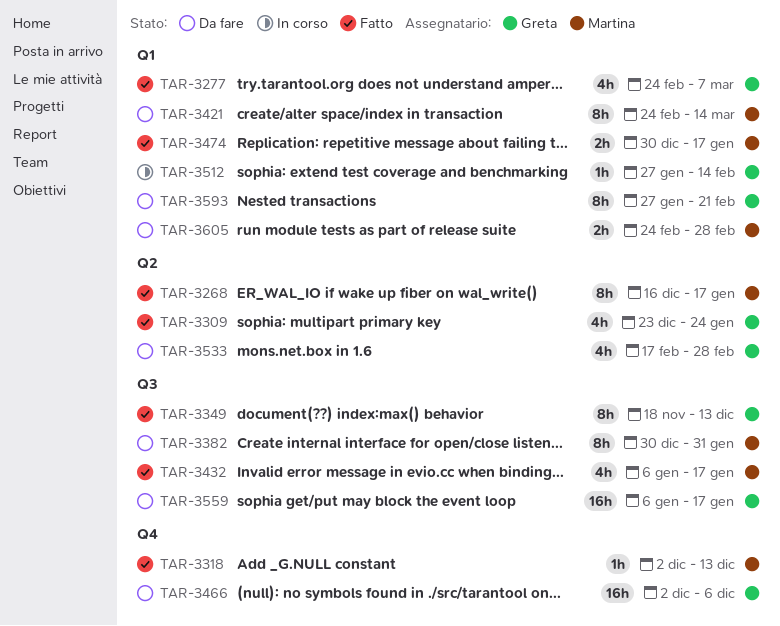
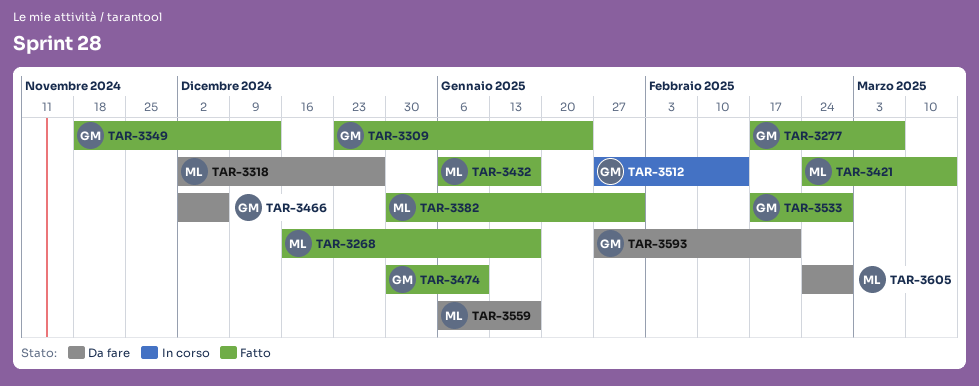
TAR-3277, start: Feb 24 -> Feb 17
TAR-3318, status: Fatto -> Da fare
TAR-3318, due: Dec 13 -> Dec 27
TAR-3382, status: Da fare -> Fatto
TAR-3421, status: Da fare -> Fatto
TAR-3474, owner: Martina -> Greta
TAR-3474, due: Jan 17 -> Jan 10
TAR-3533, status: Da fare -> Fatto
TAR-3559, owner: Greta -> Martina

